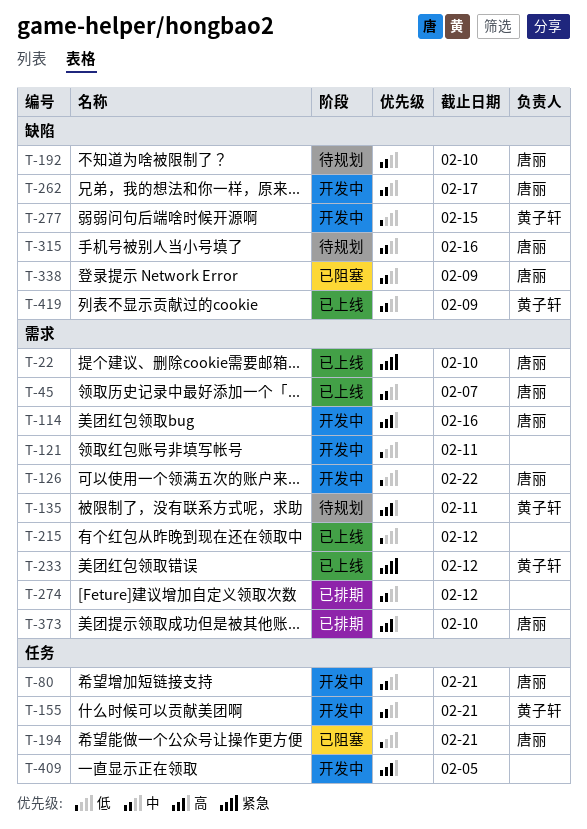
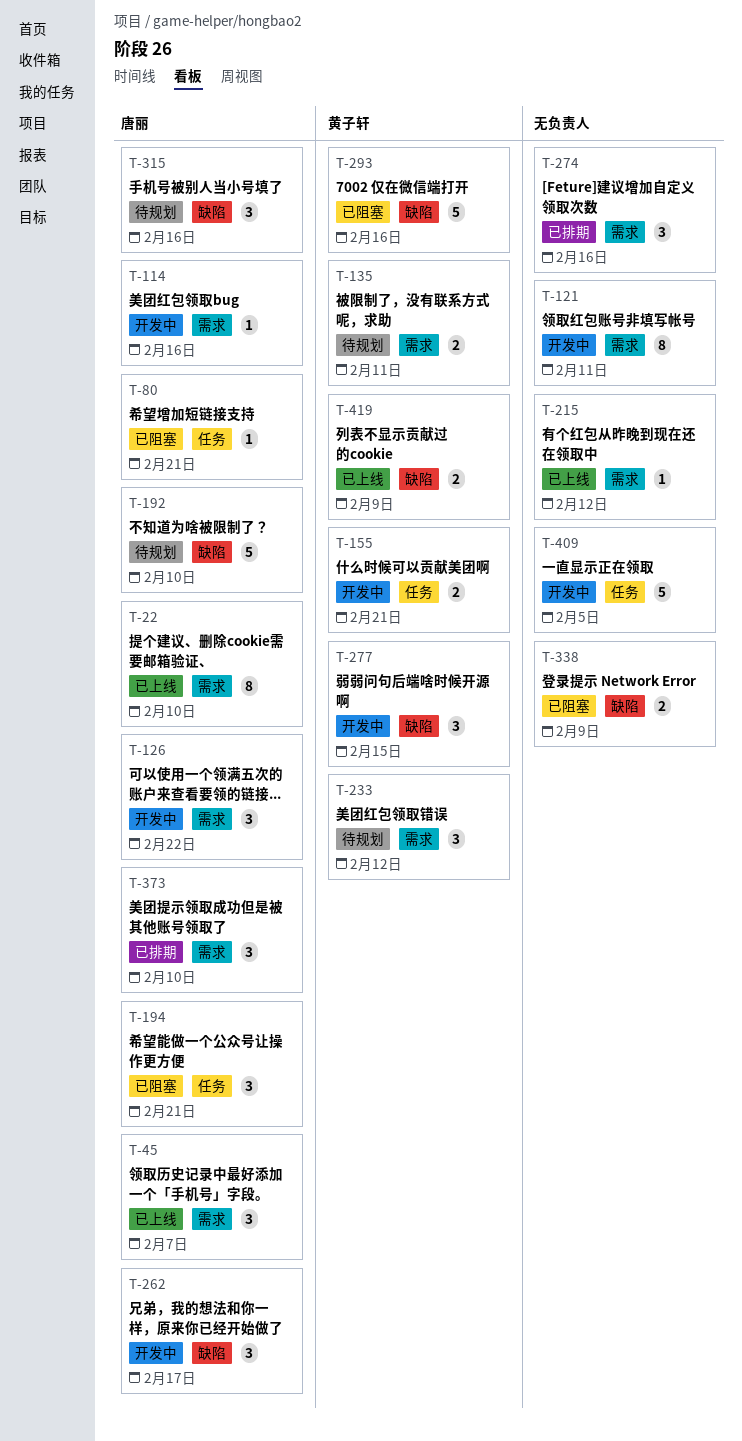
T-80, status: 开发中 -> 已阻塞
T-233, status: 已上线 -> 待规划
T-274, due: Feb 12 -> Feb 16
T-293: none -> present
T-338, owner: 唐丽 -> none

